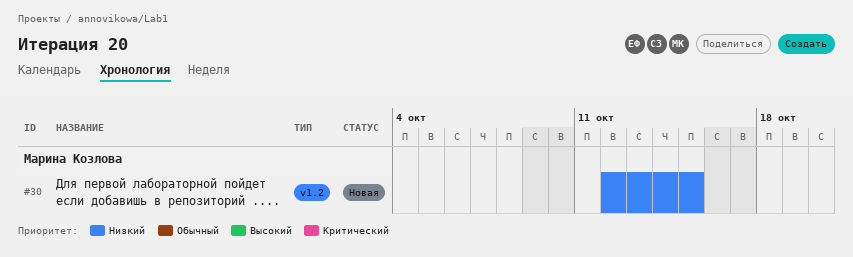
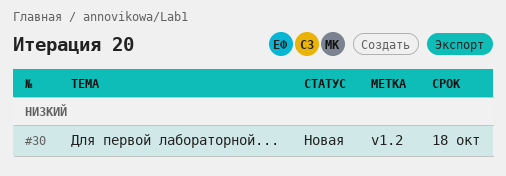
#30, due: Oct 15 -> Oct 18

